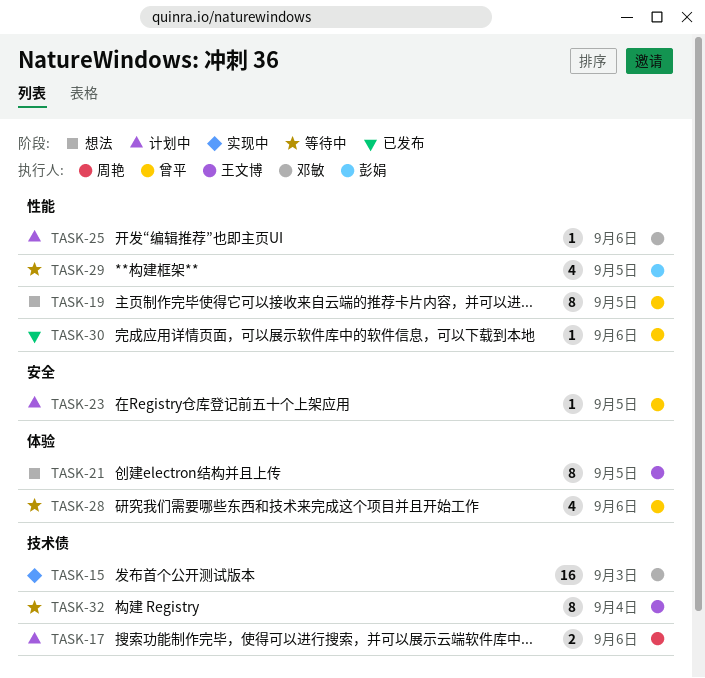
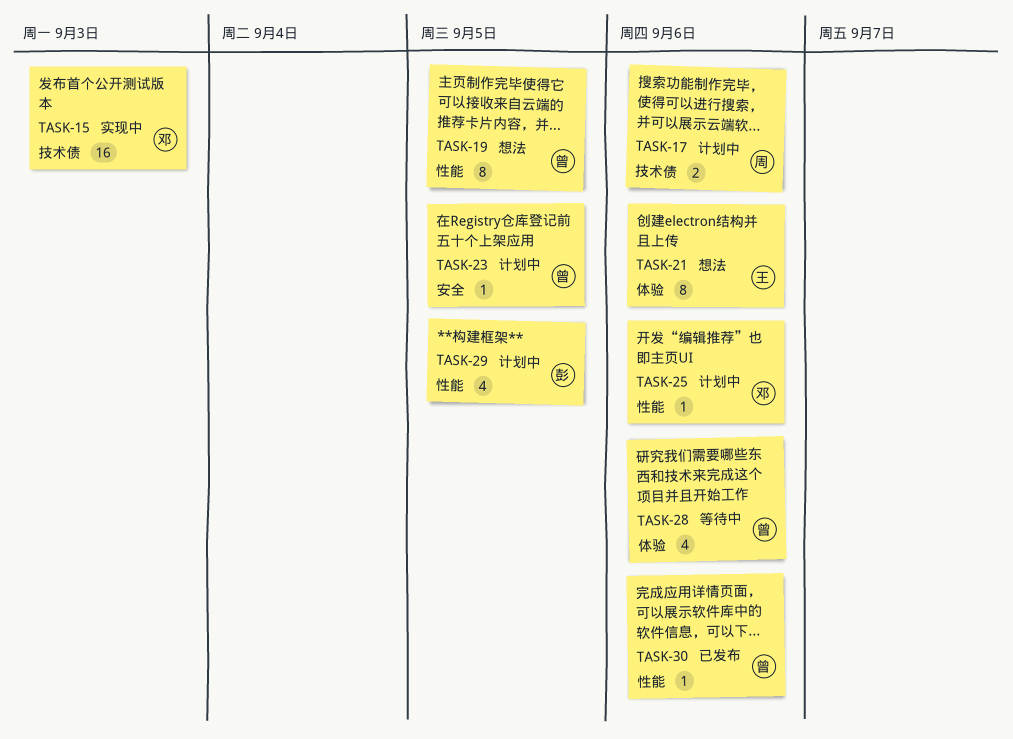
TASK-21, due: Sep 5 -> Sep 6
TASK-29, status: 等待中 -> 计划中
TASK-32: present -> none

